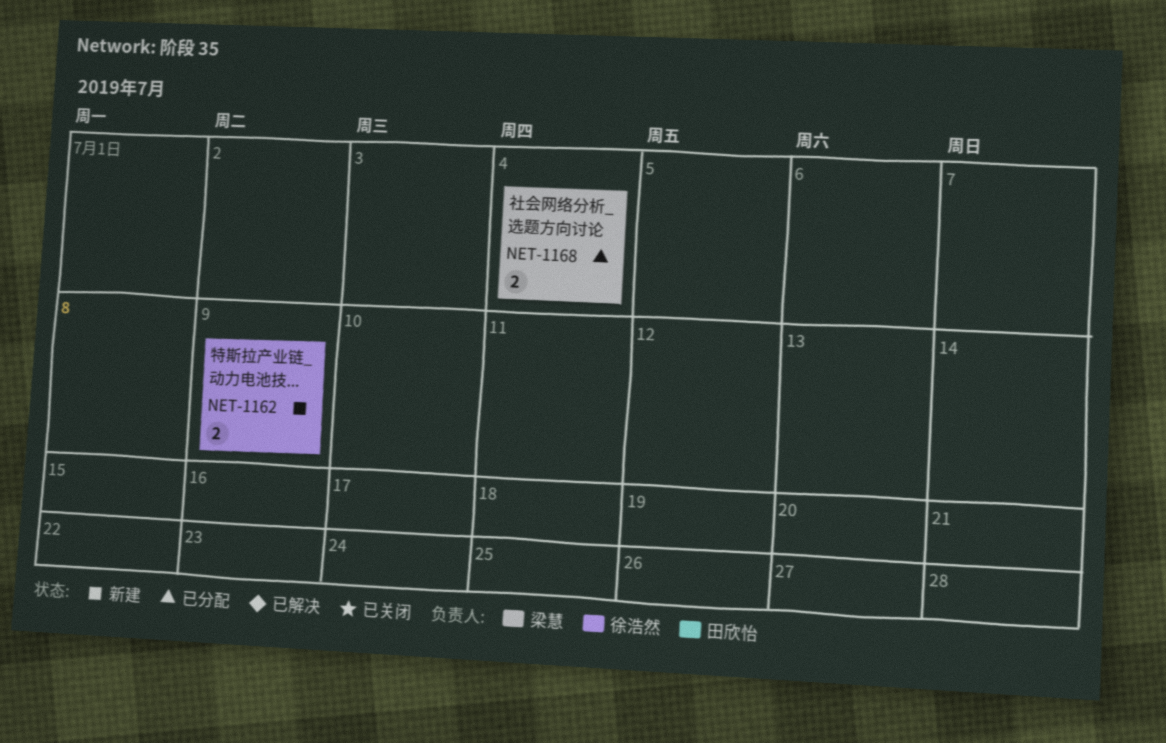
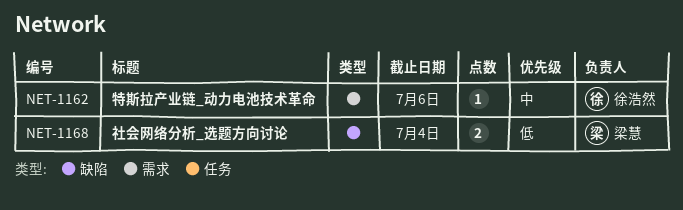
NET-1162, estimate: 2 -> 1
NET-1162, due: Jul 9 -> Jul 6

